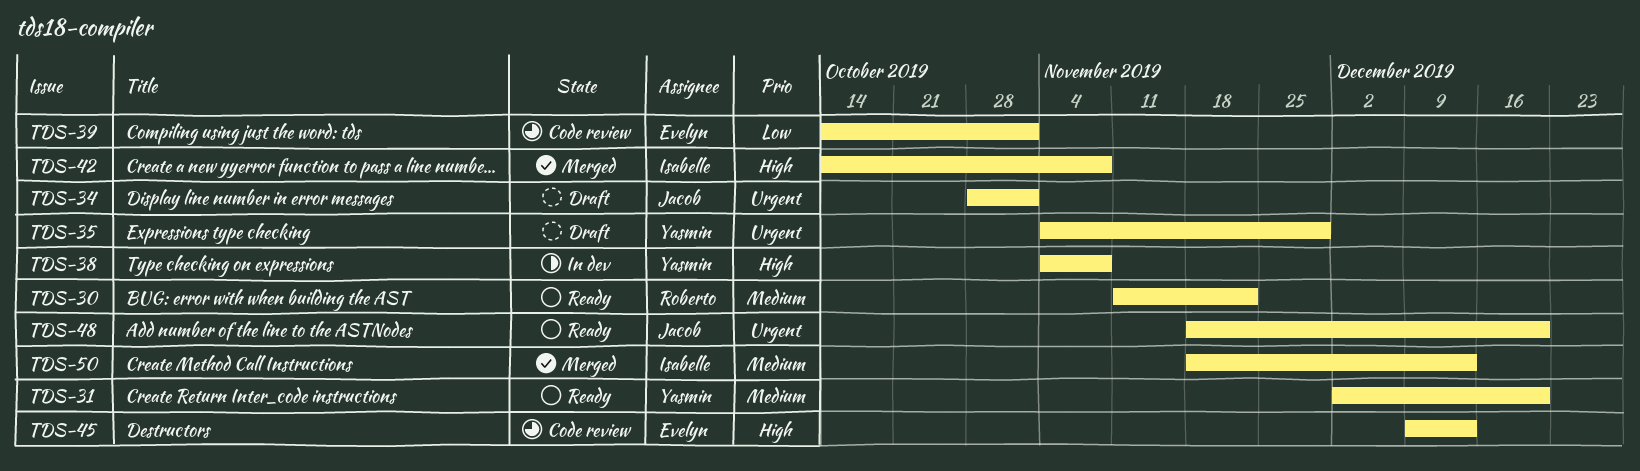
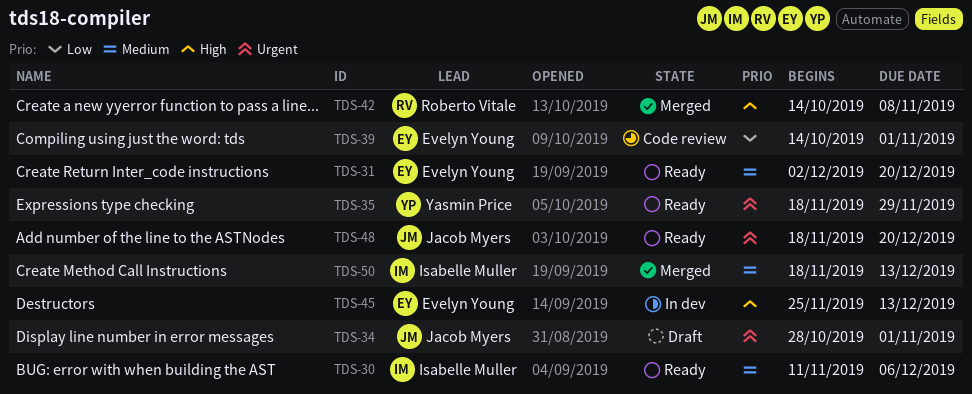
TDS-30, owner: Roberto Vitale -> Isabelle Muller
TDS-30, due: Nov 22 -> Dec 6
TDS-31, owner: Yasmin Price -> Evelyn Young
TDS-35, status: Draft -> Ready
TDS-35, start: Nov 4 -> Nov 18
TDS-38: present -> none
TDS-42, owner: Isabelle Muller -> Roberto Vitale
TDS-45, status: Code review -> In dev
TDS-45, start: Dec 9 -> Nov 25

